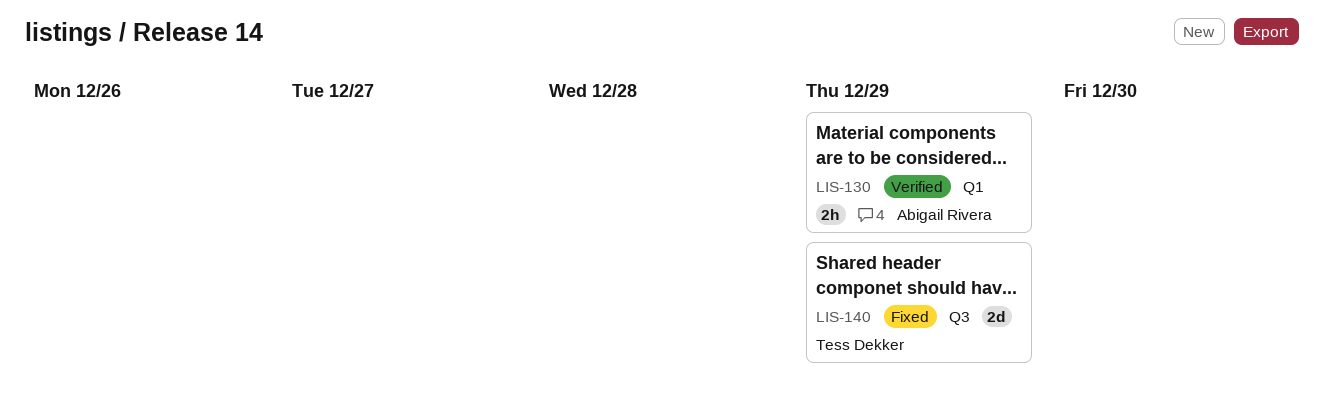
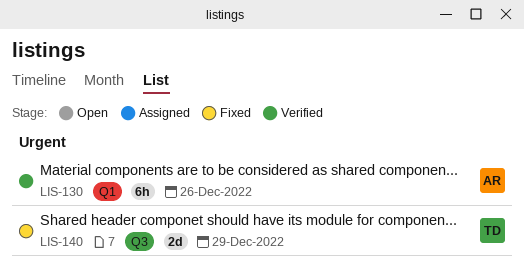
LIS-130, estimate: 2h -> 6h
LIS-130, due: Dec 29 -> Dec 26

